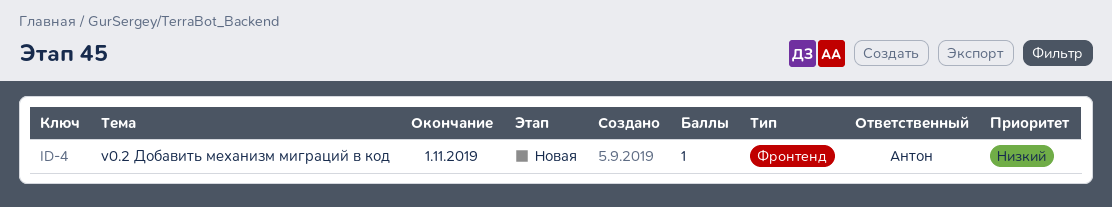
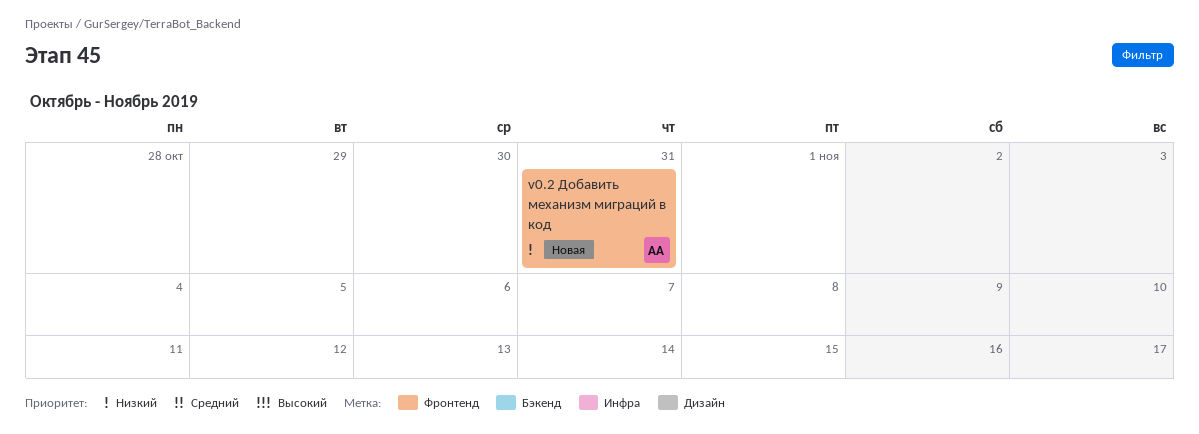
v0.2 Добавить механизм миграций в код, due: Nov 1 -> Oct 31

